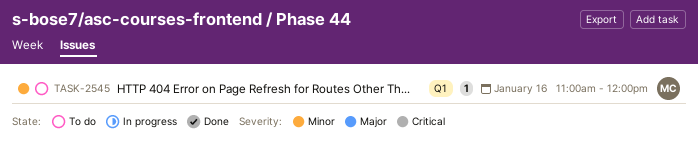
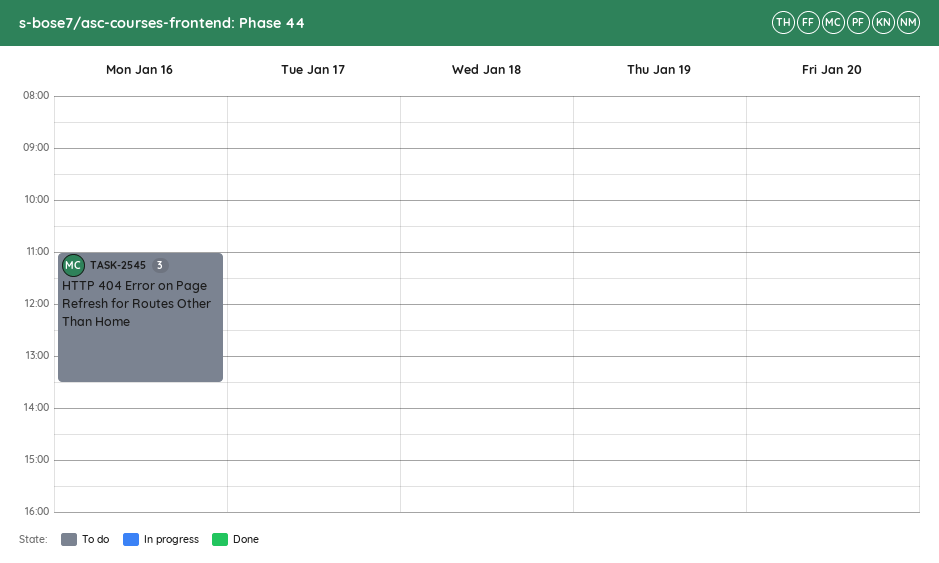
TASK-2545, estimate: 1 -> 3
TASK-2545, ends: 12:00 -> 13:30

